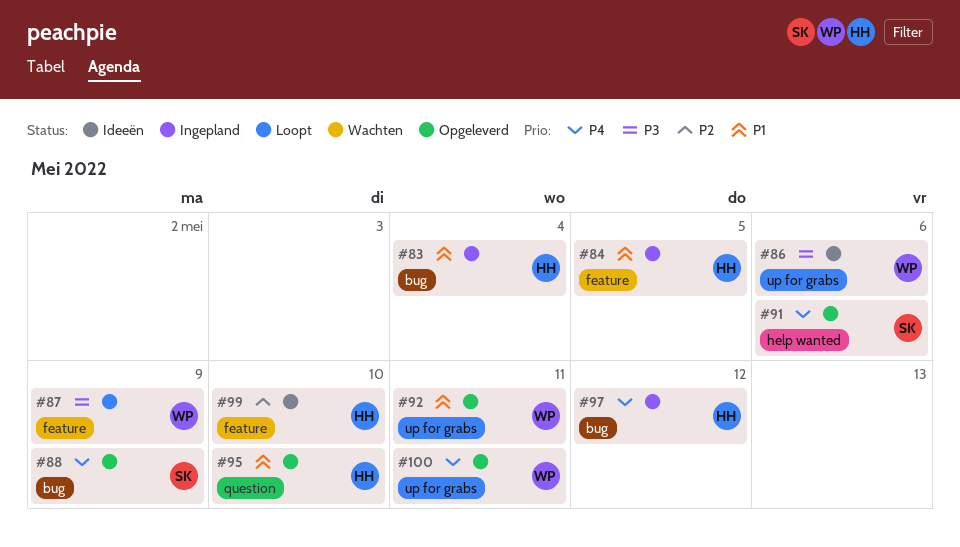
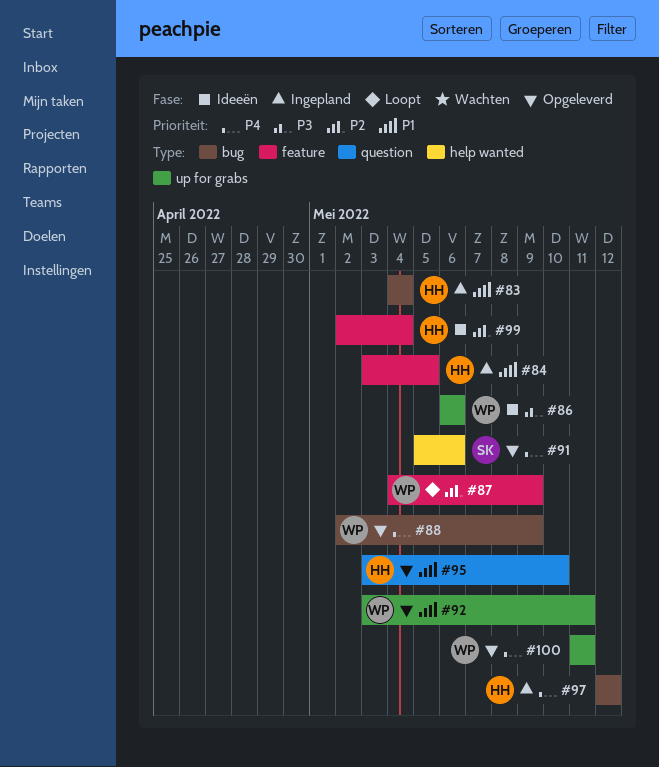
#87, priority: P3 -> P2
#88, owner: SK -> WP
#99, due: May 10 -> May 4

